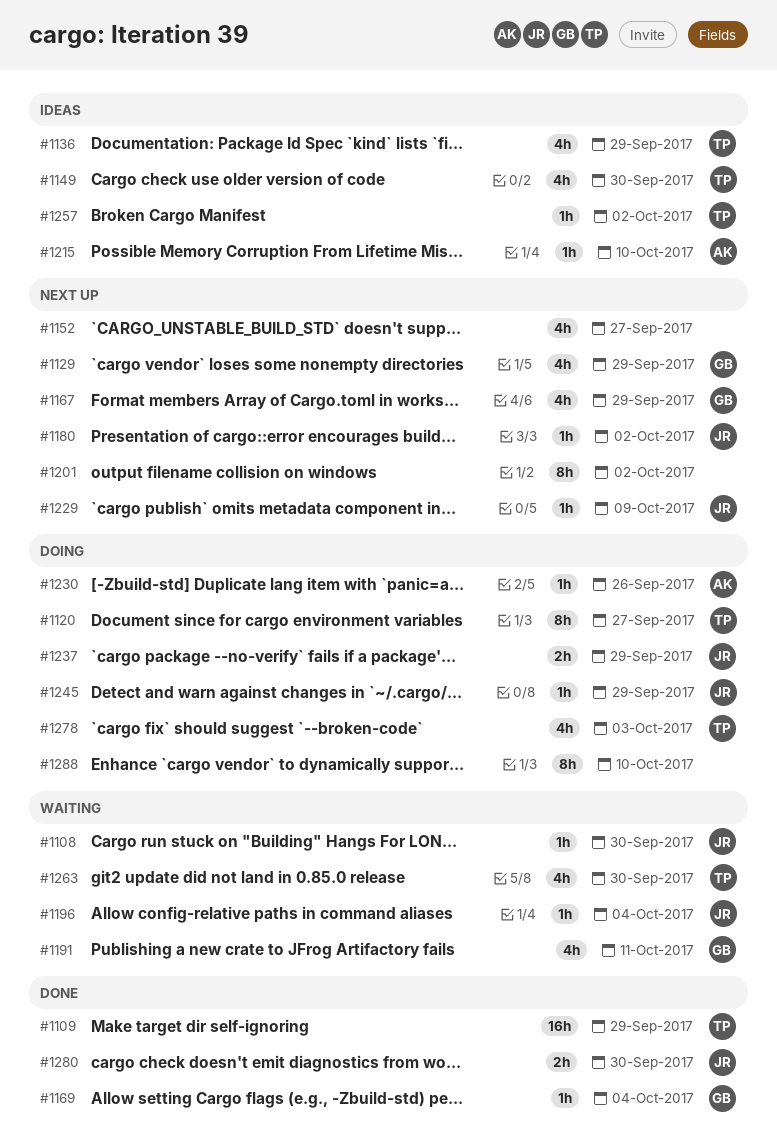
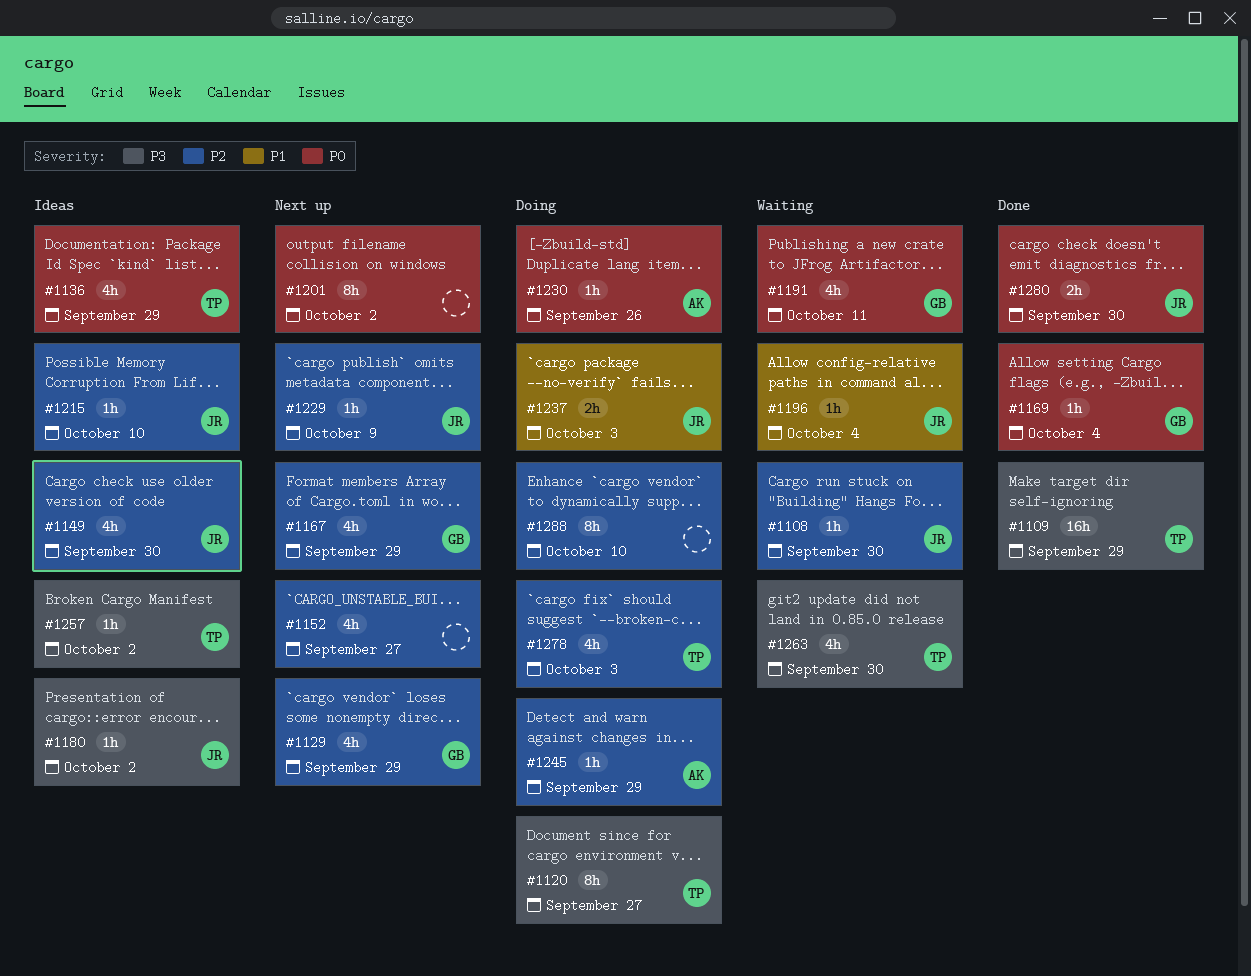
#1149, owner: TP -> JR
#1180, status: Next up -> Ideas
#1215, owner: AK -> JR
#1237, due: Sep 29 -> Oct 3
#1245, owner: JR -> AK

